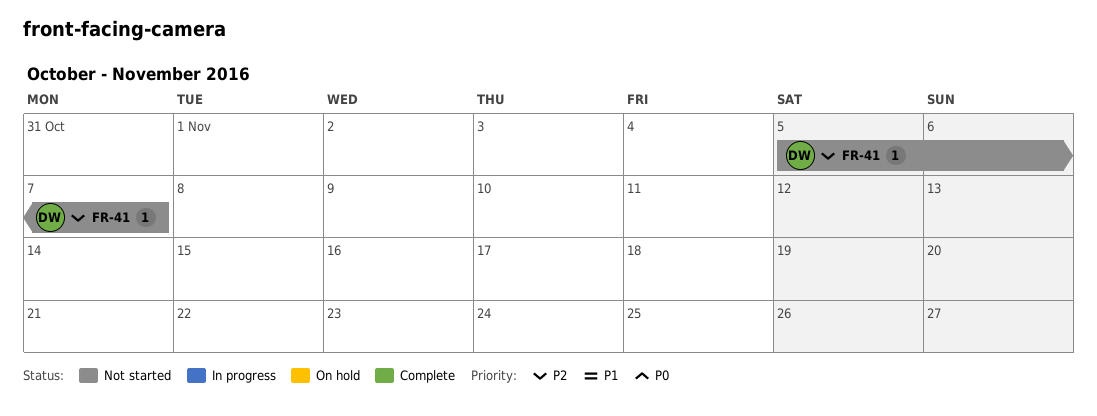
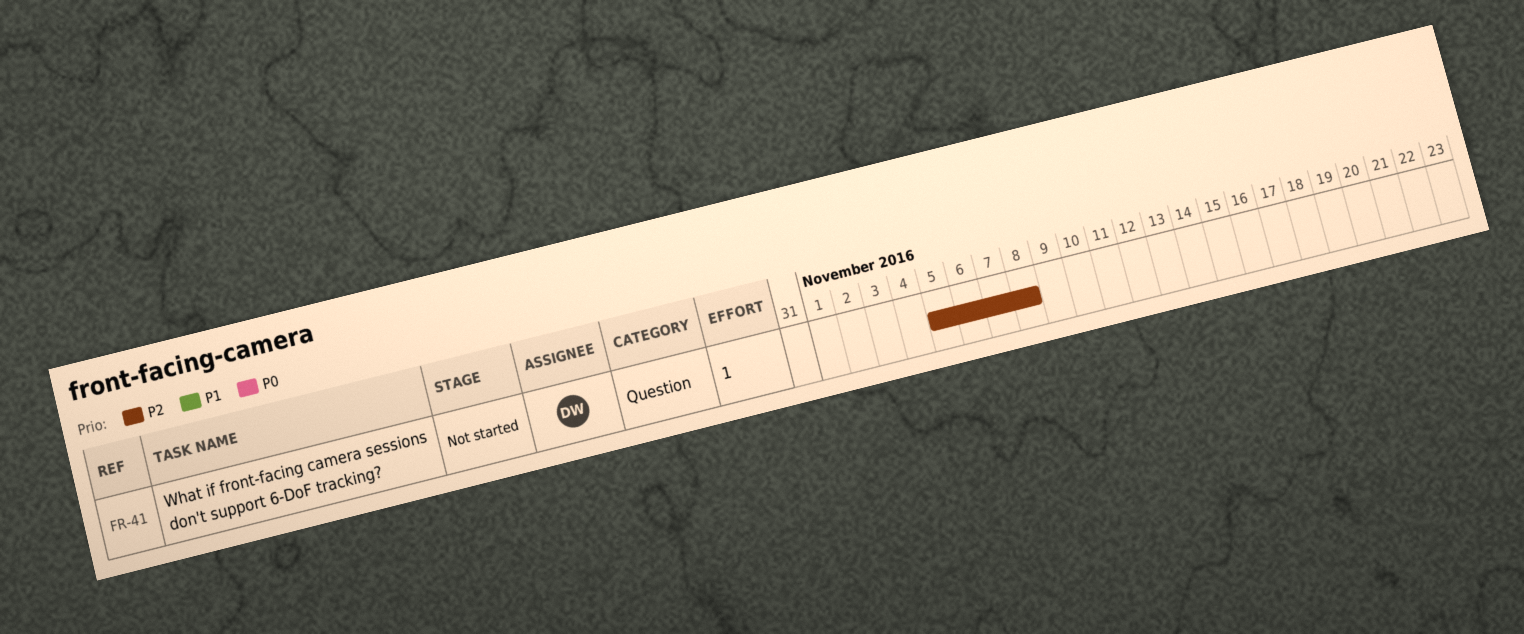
FR-41, due: Nov 7 -> Nov 8

